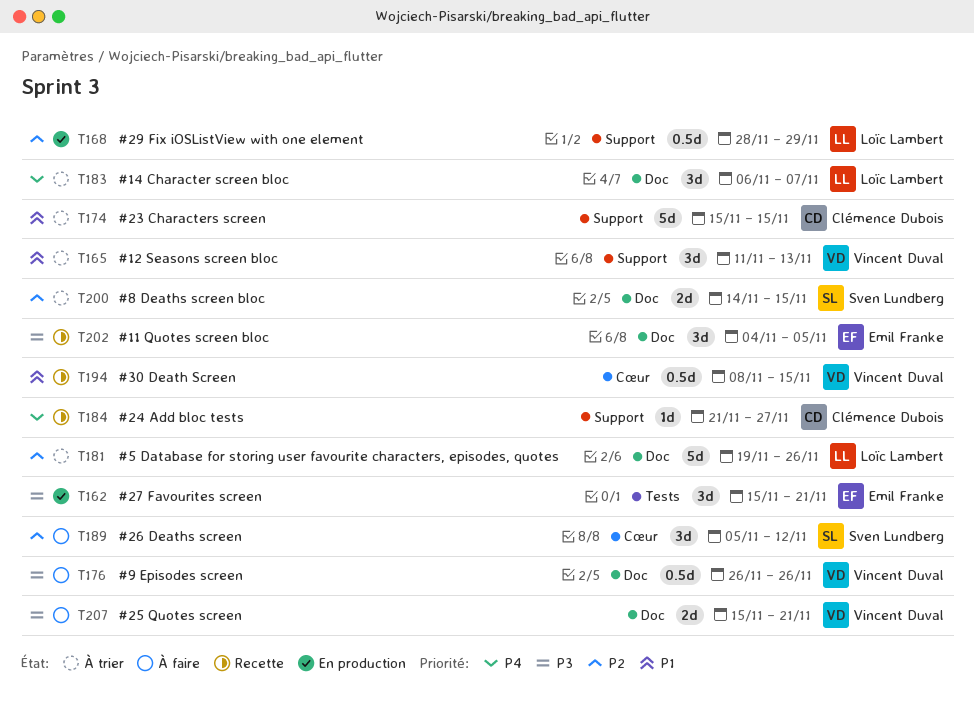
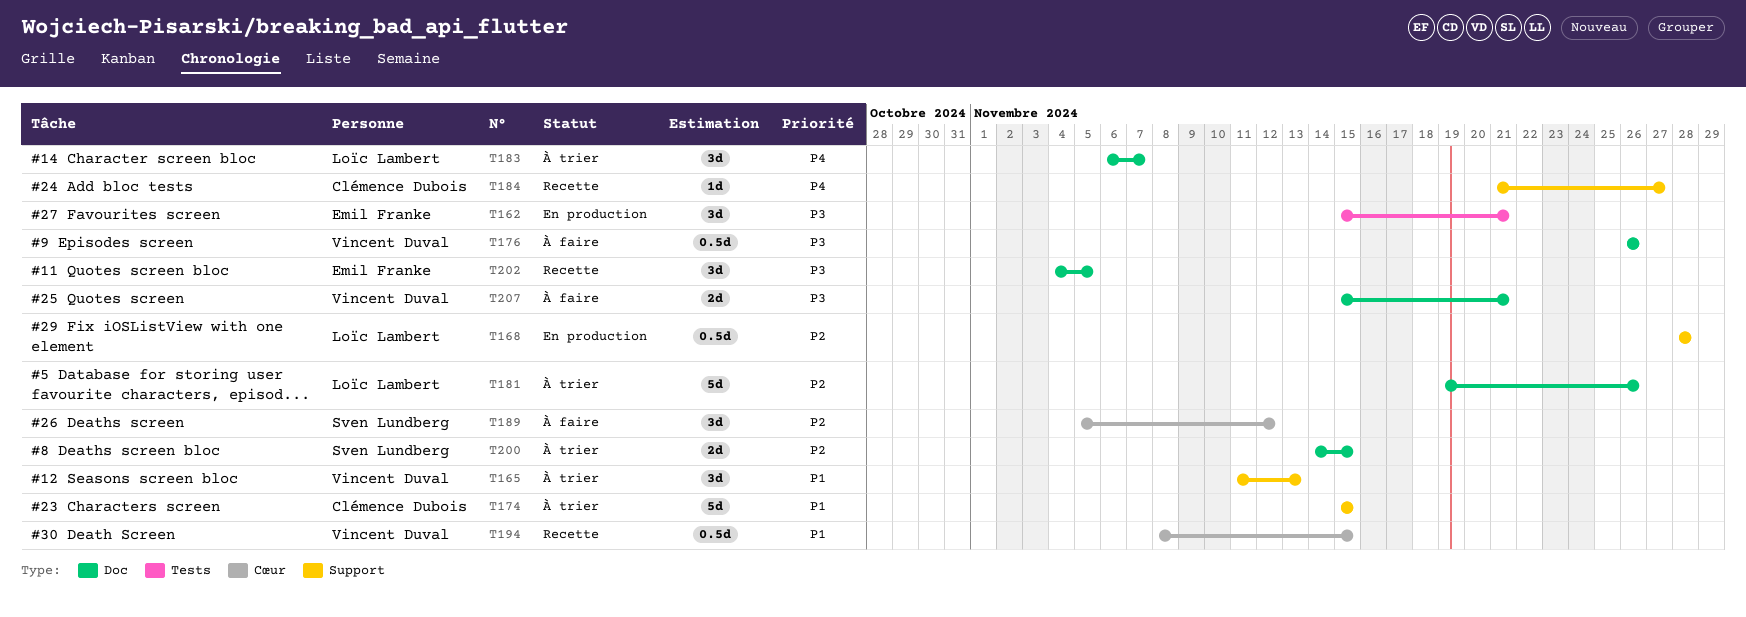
T168, due: Nov 29 -> Nov 28

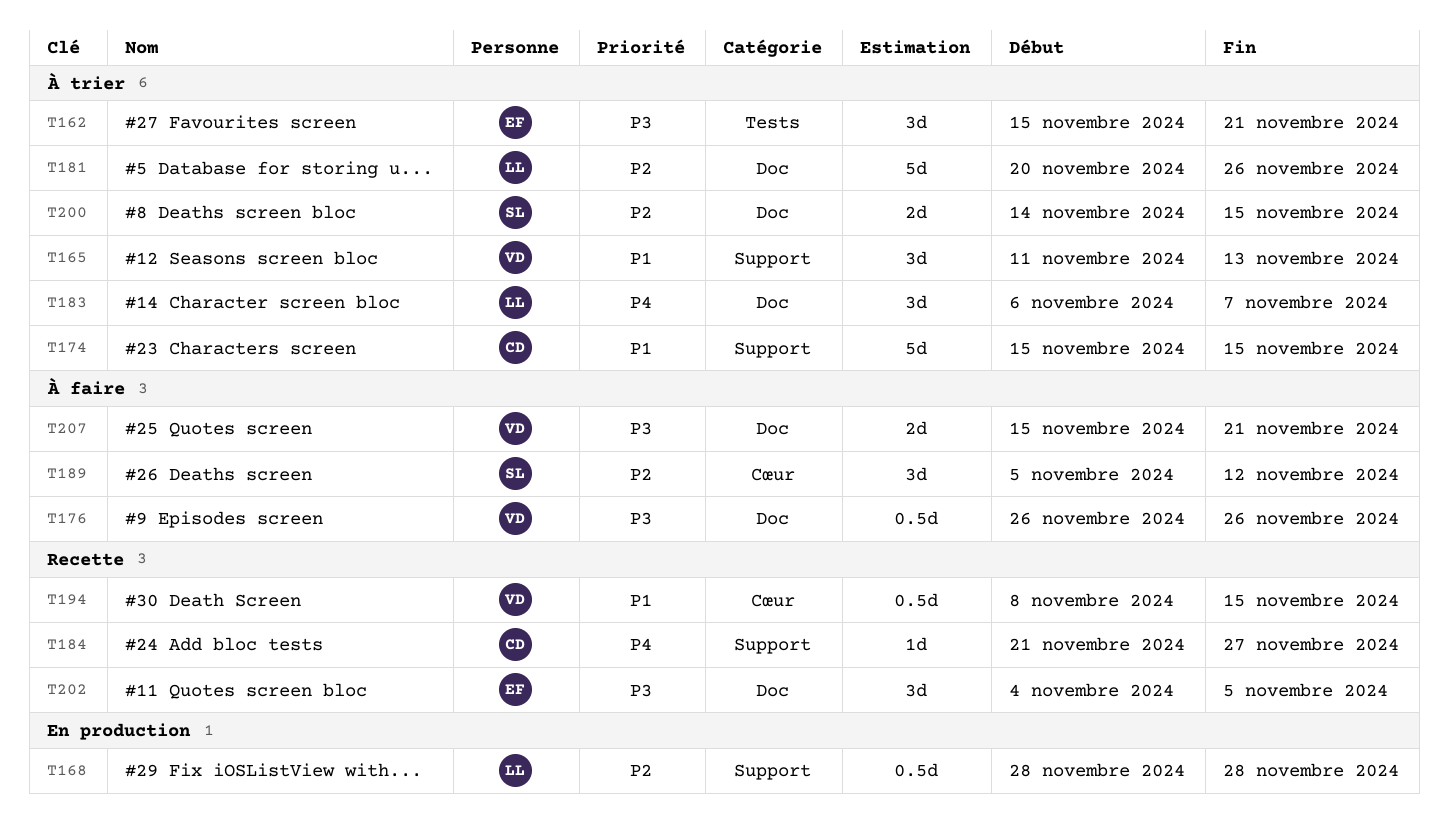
T162, status: En production -> À trier
T181, start: Nov 19 -> Nov 20

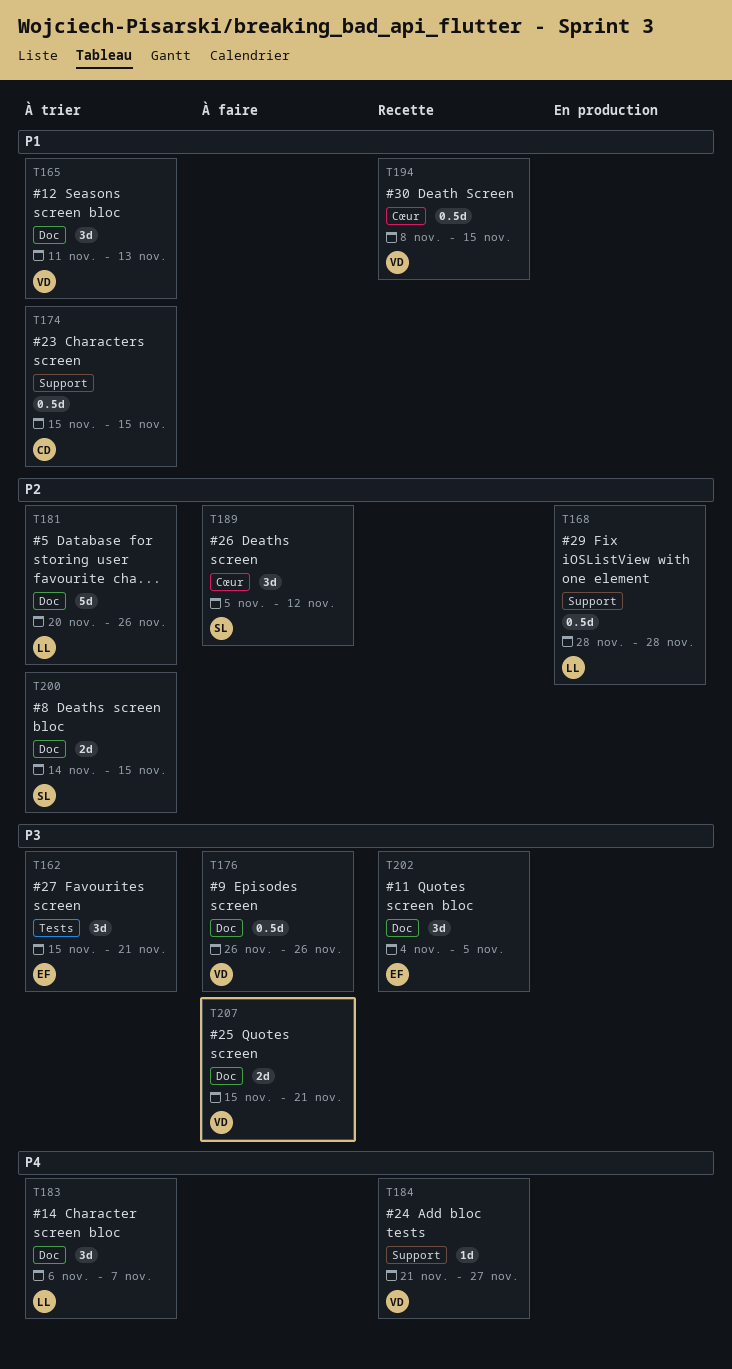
T165, label: Support -> Doc
T174, estimate: 5d -> 0.5d
T184, owner: CD -> VD

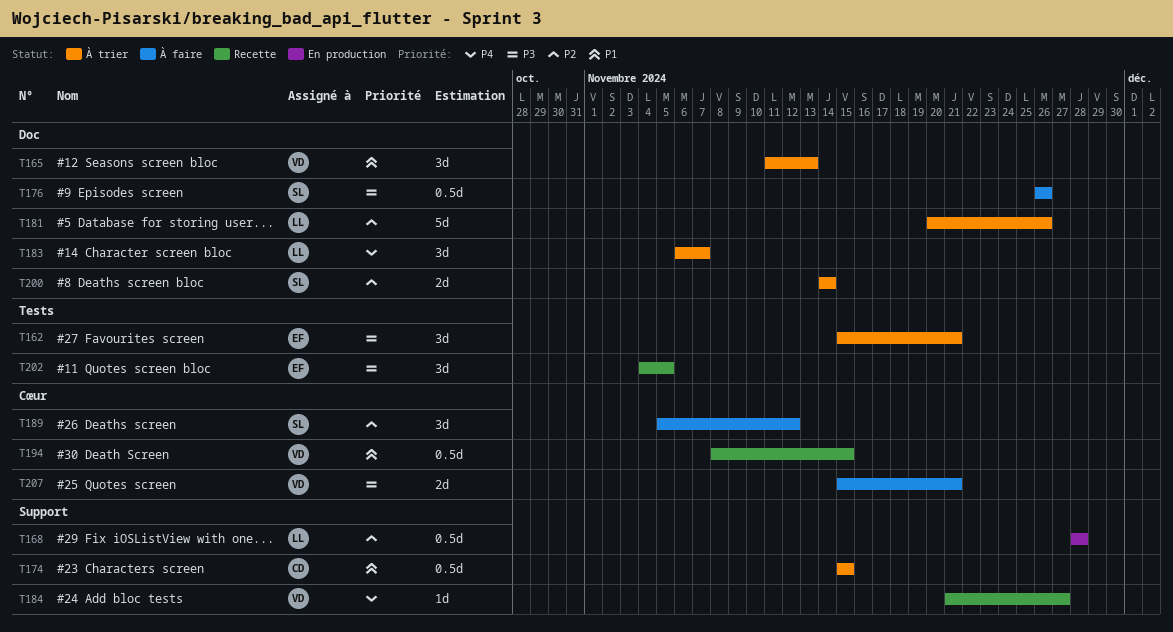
T176, owner: VD -> SL
T200, due: Nov 15 -> Nov 14
T202, label: Doc -> Tests
T207, label: Doc -> Cœur

